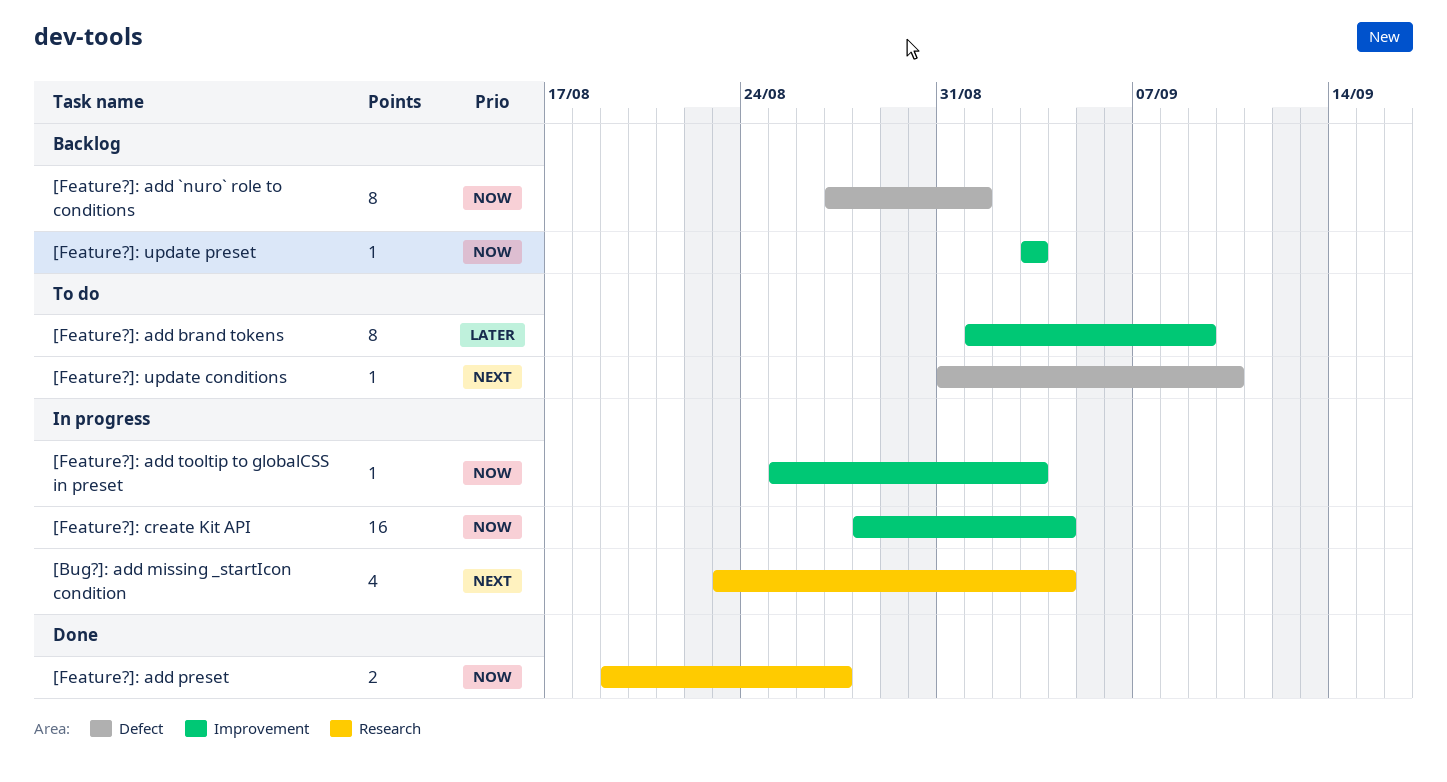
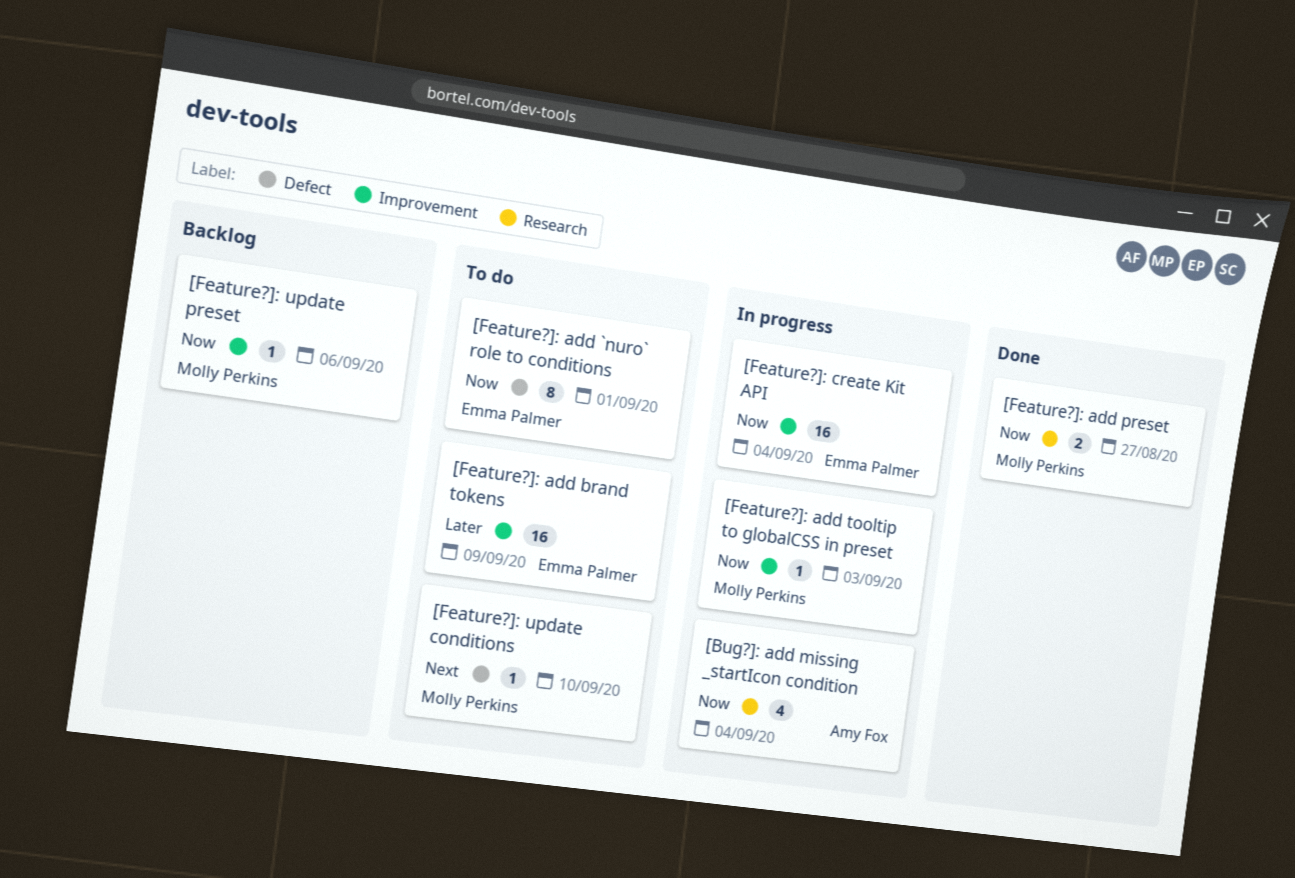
[Bug?]: add missing _startIcon condition, priority: Next -> Now
[Feature?]: add `nuro` role to conditions, status: Backlog -> To do
[Feature?]: add brand tokens, estimate: 8 -> 16
[Feature?]: update preset, due: Sep 3 -> Sep 6

